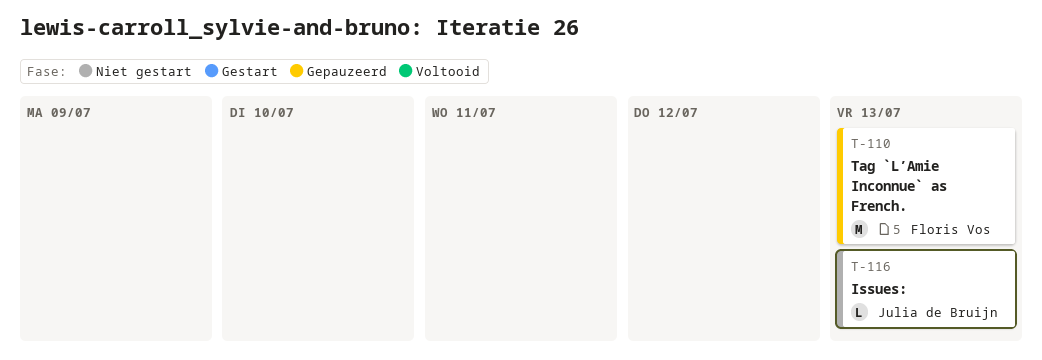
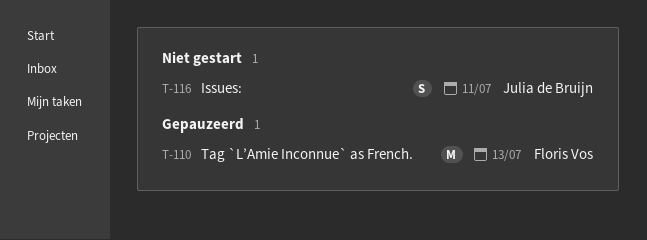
T-116, estimate: L -> S
T-116, due: Jul 13 -> Jul 11

